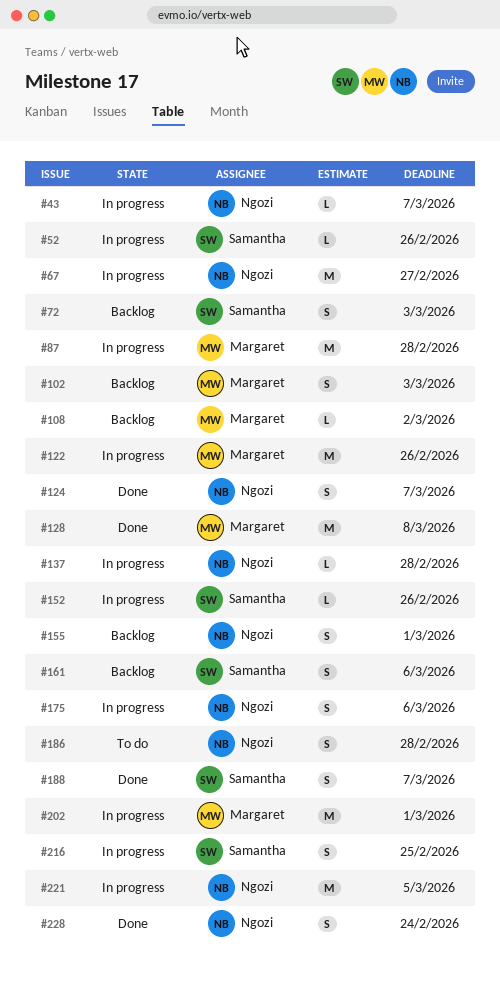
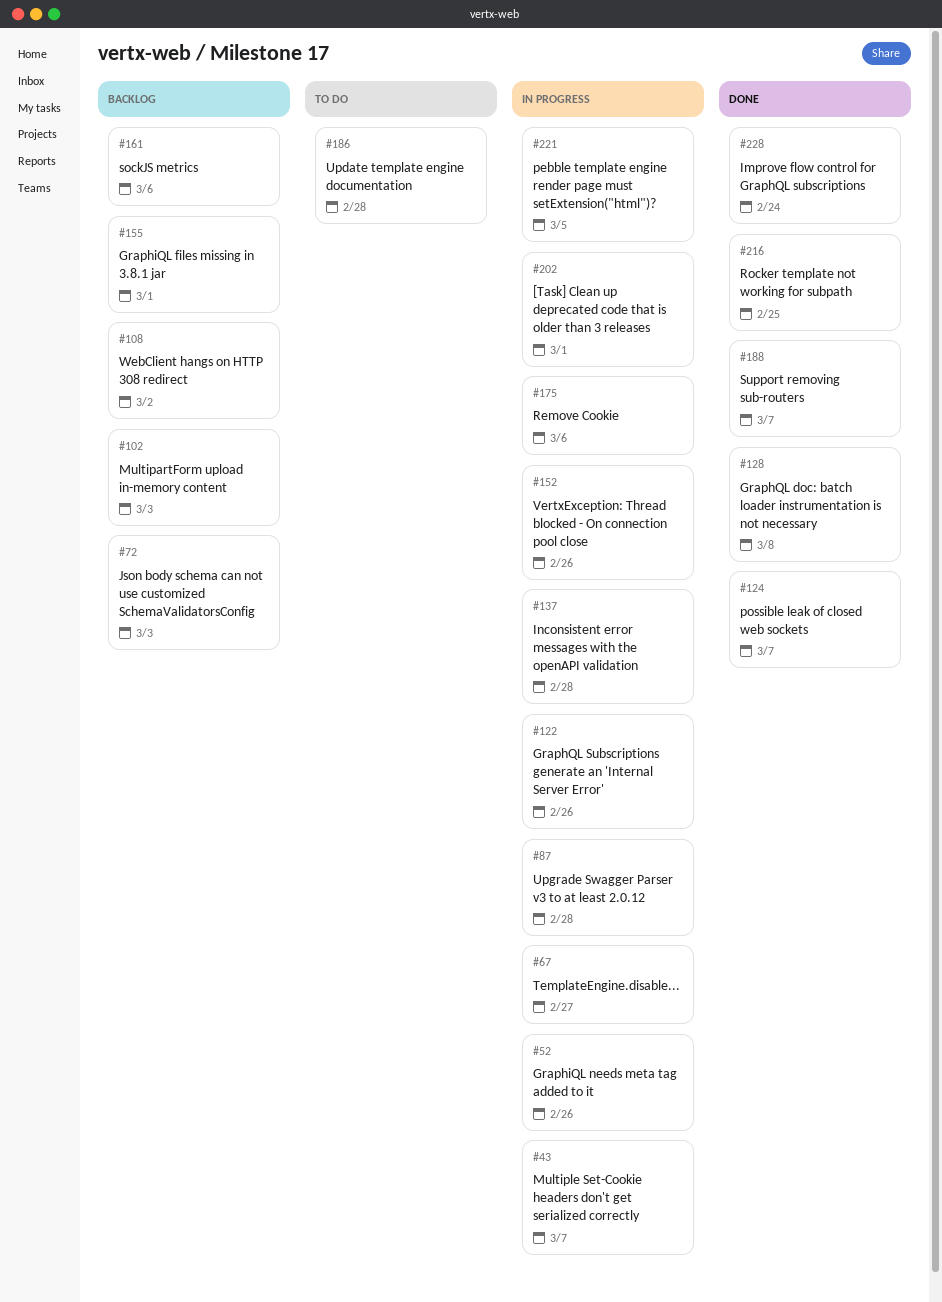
#216, status: In progress -> Done

